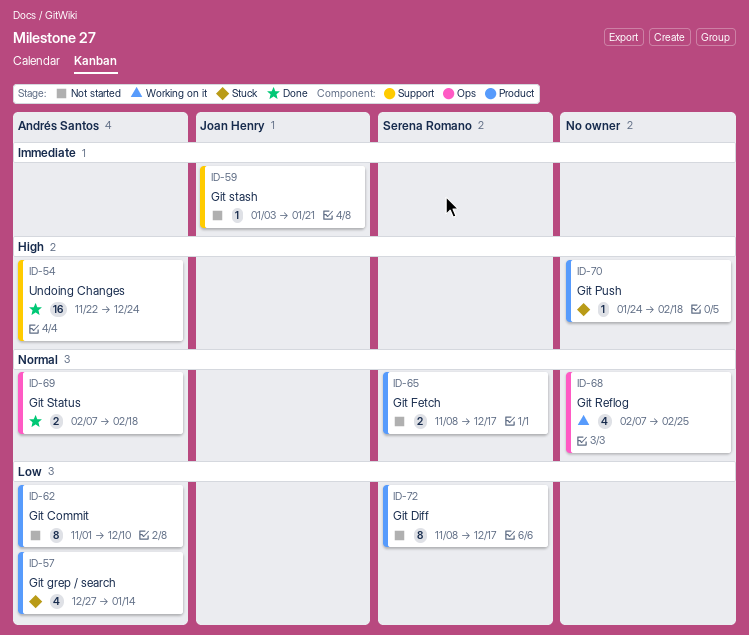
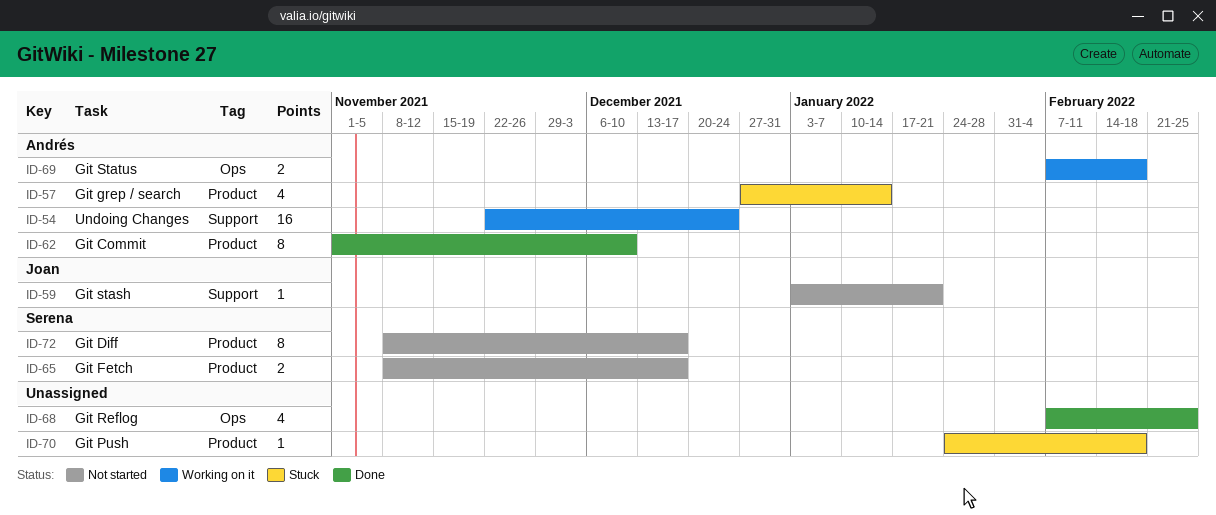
ID-54, status: Done -> Working on it
ID-62, status: Not started -> Done
ID-68, status: Working on it -> Done
ID-69, status: Done -> Working on it

